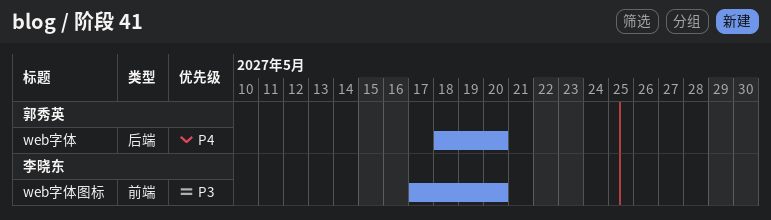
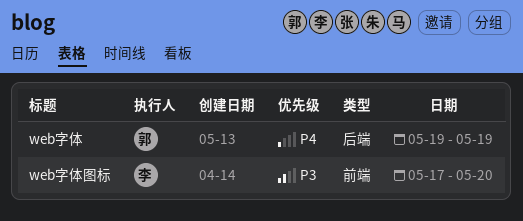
web字体, start: May 18 -> May 19
web字体, due: May 20 -> May 19

